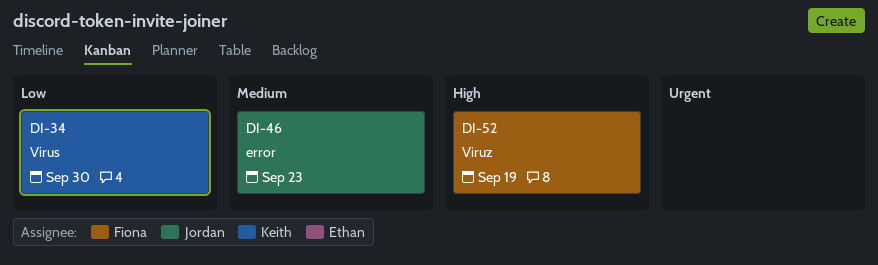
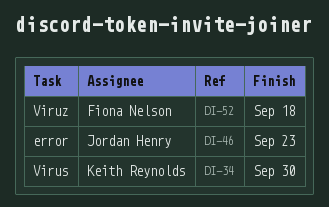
DI-52, due: Sep 19 -> Sep 18

